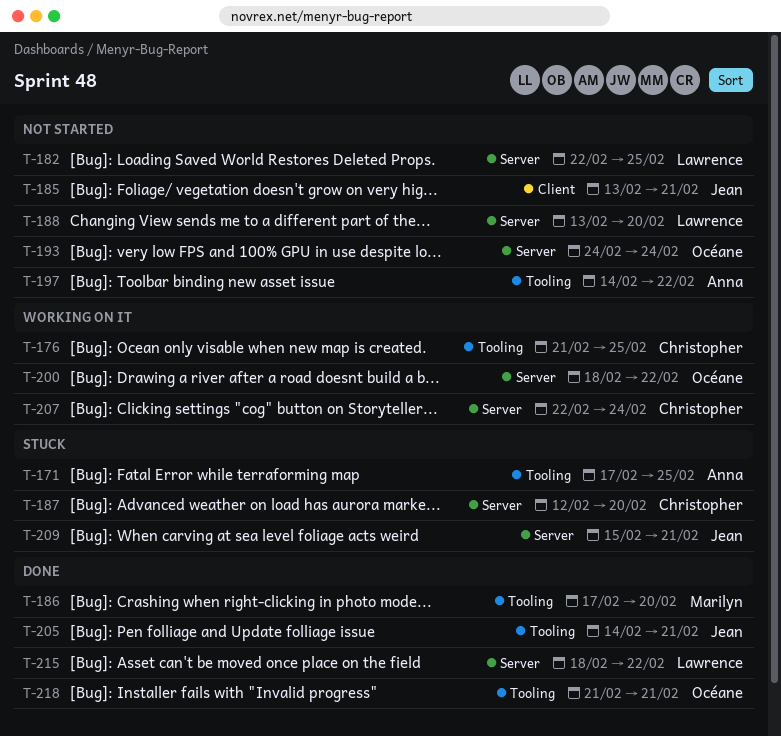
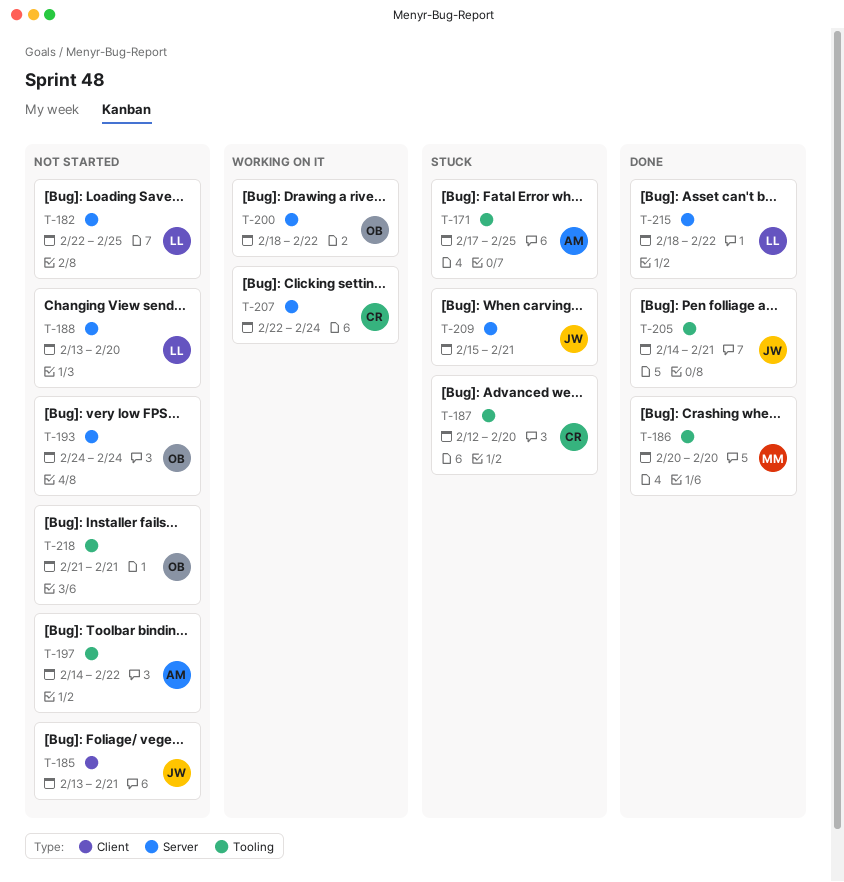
T-176: present -> none
T-186, start: Feb 17 -> Feb 20
T-187, label: Server -> Tooling
T-218, status: Done -> Not started

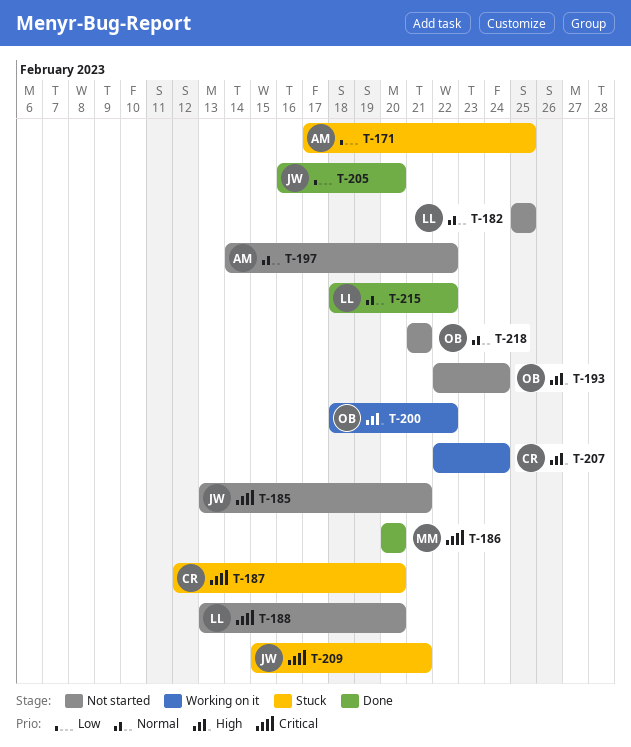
T-182, start: Feb 22 -> Feb 25
T-193, start: Feb 24 -> Feb 22
T-205, start: Feb 14 -> Feb 16
T-205, due: Feb 21 -> Feb 20

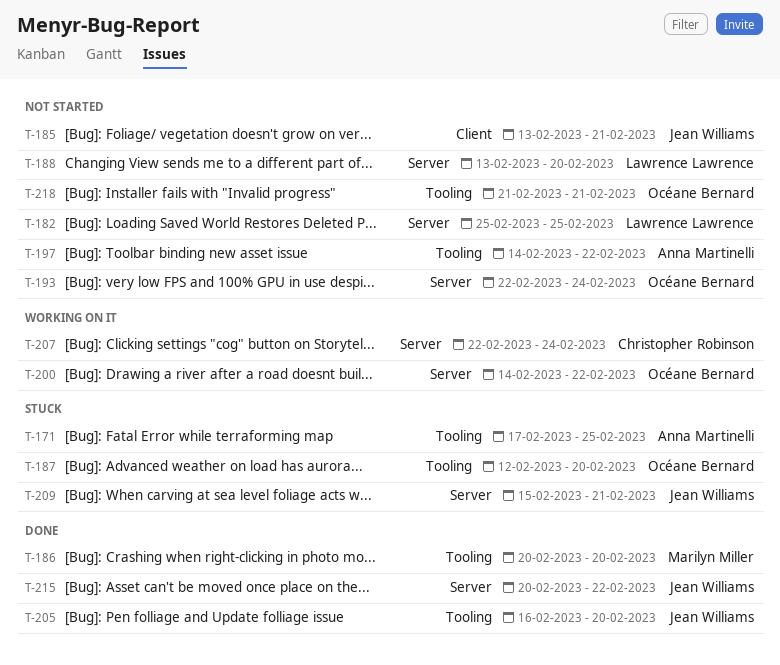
T-187, owner: Christopher Robinson -> Océane Bernard
T-200, start: Feb 18 -> Feb 14
T-215, owner: Lawrence Lawrence -> Jean Williams
T-215, start: Feb 18 -> Feb 20

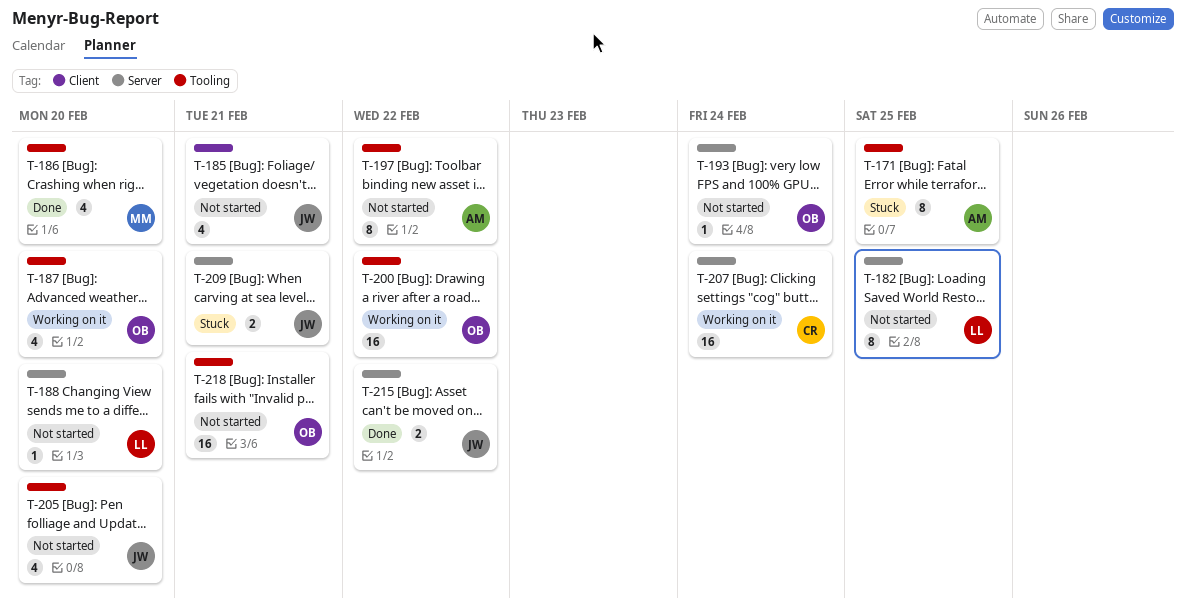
T-187, status: Stuck -> Working on it
T-200, label: Server -> Tooling
T-205, status: Done -> Not started

